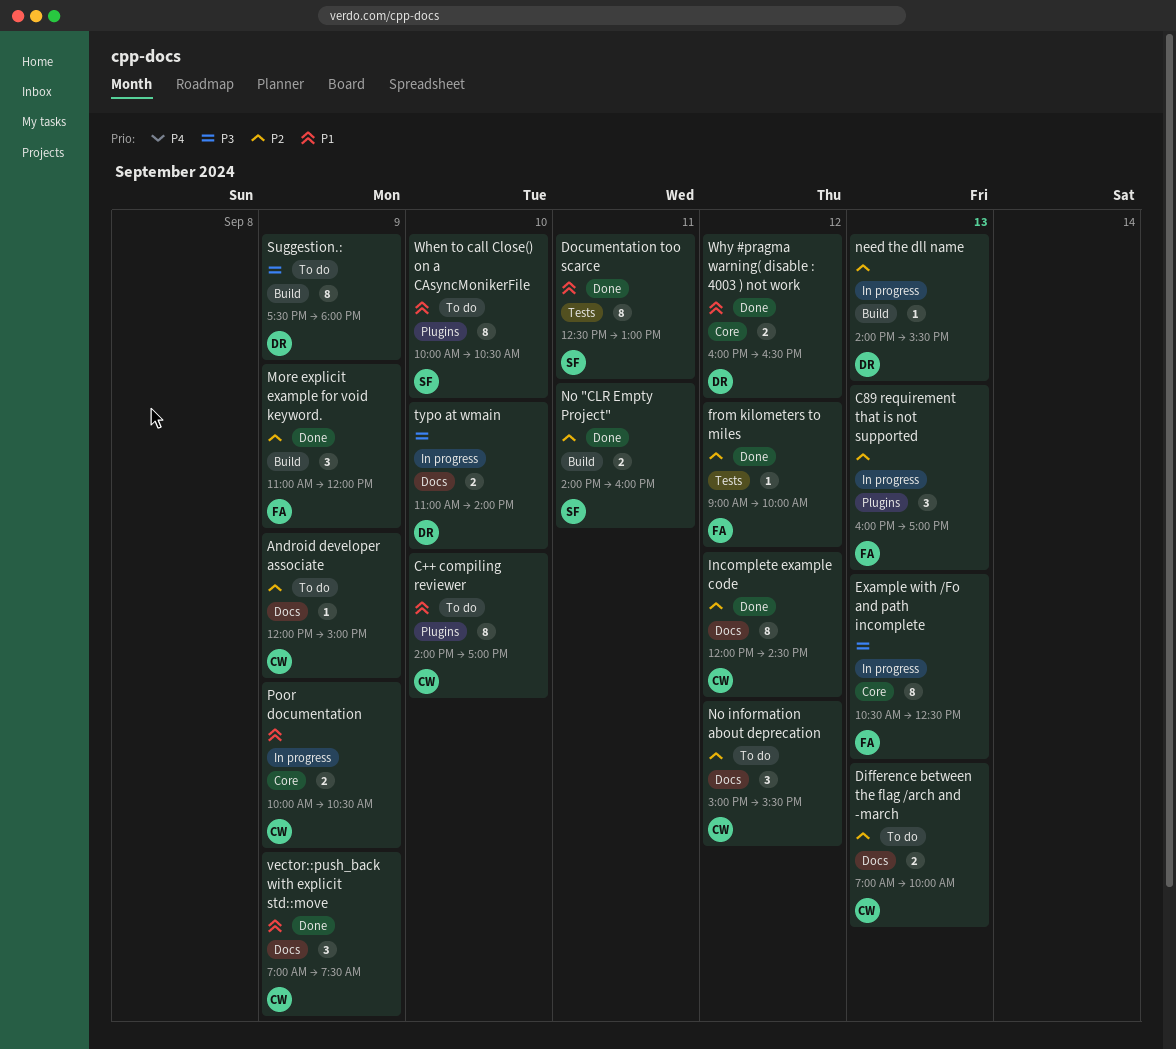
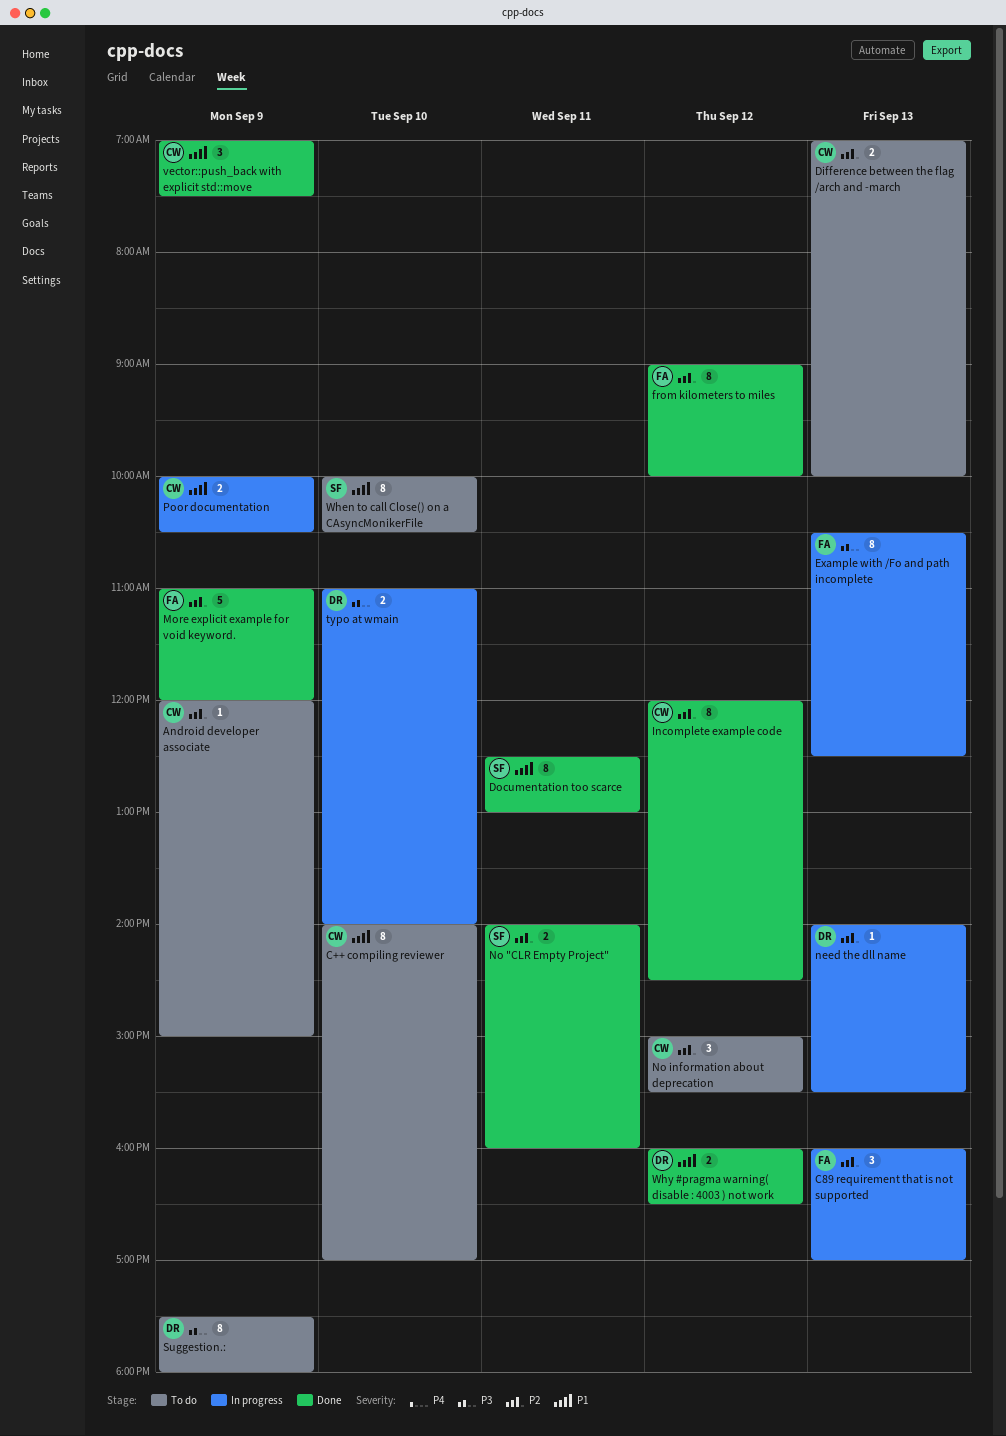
from kilometers to miles, estimate: 1 -> 8
More explicit example for void keyword., estimate: 3 -> 5

